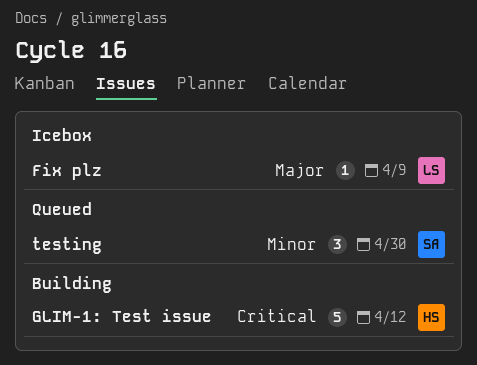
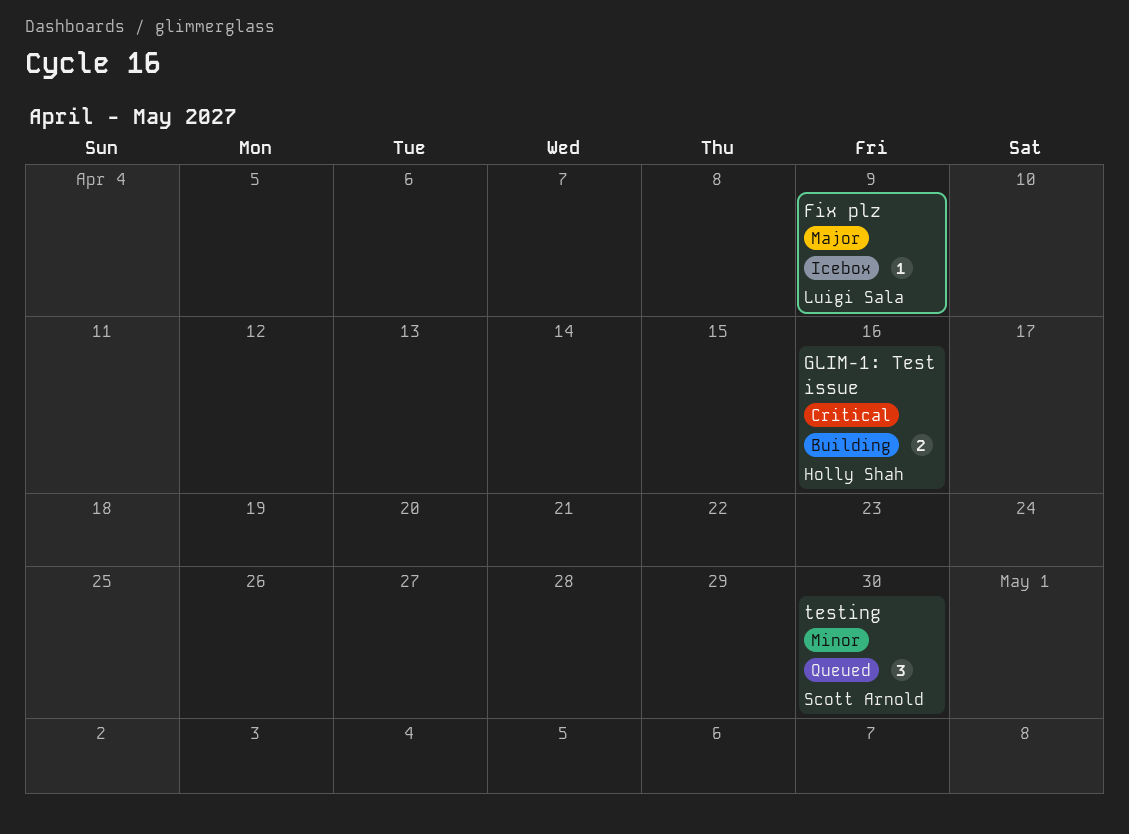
GLIM-1: Test issue, estimate: 5 -> 2
GLIM-1: Test issue, due: Apr 12 -> Apr 16

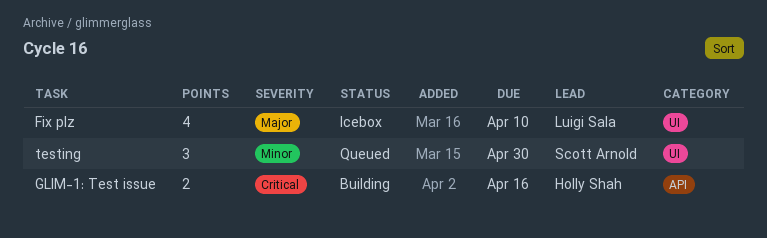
Fix plz, estimate: 1 -> 4
Fix plz, due: Apr 9 -> Apr 10

